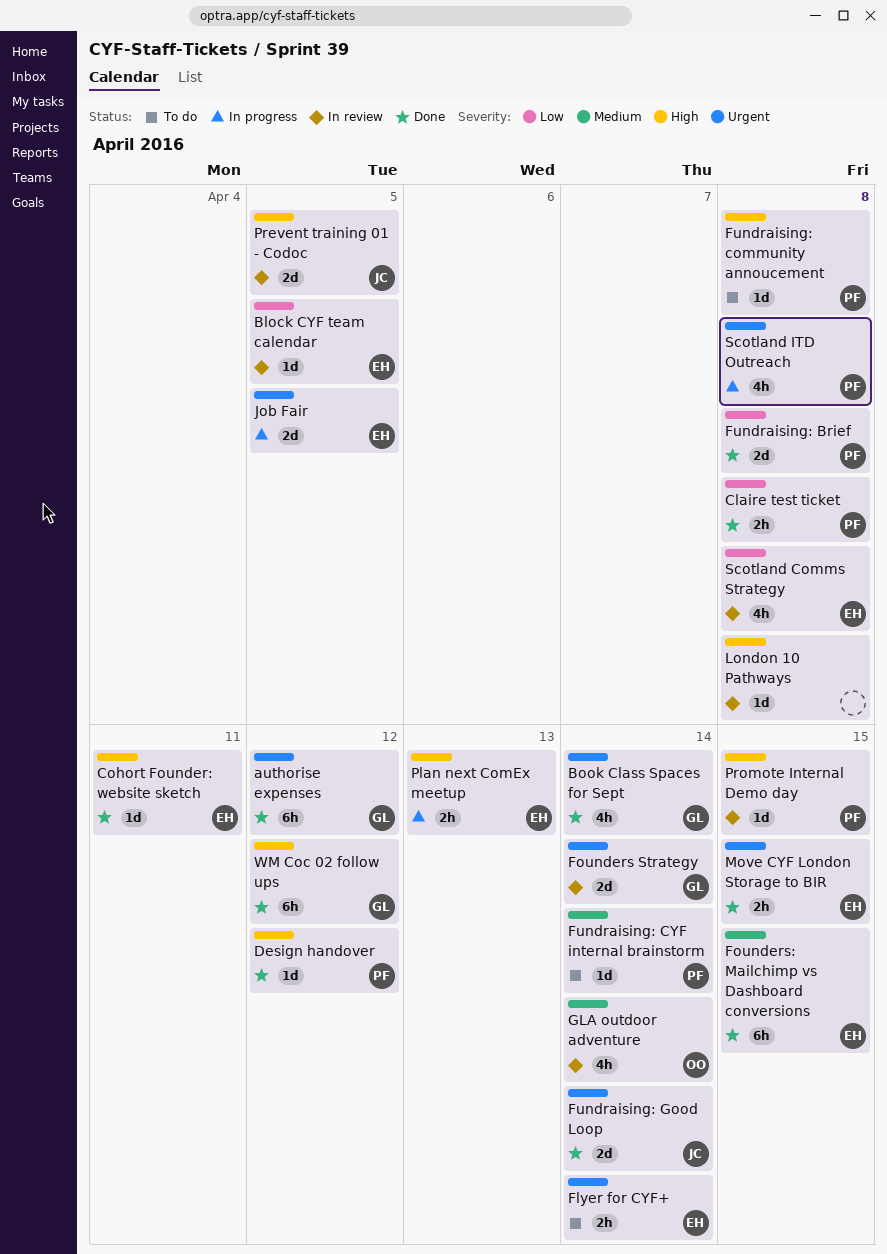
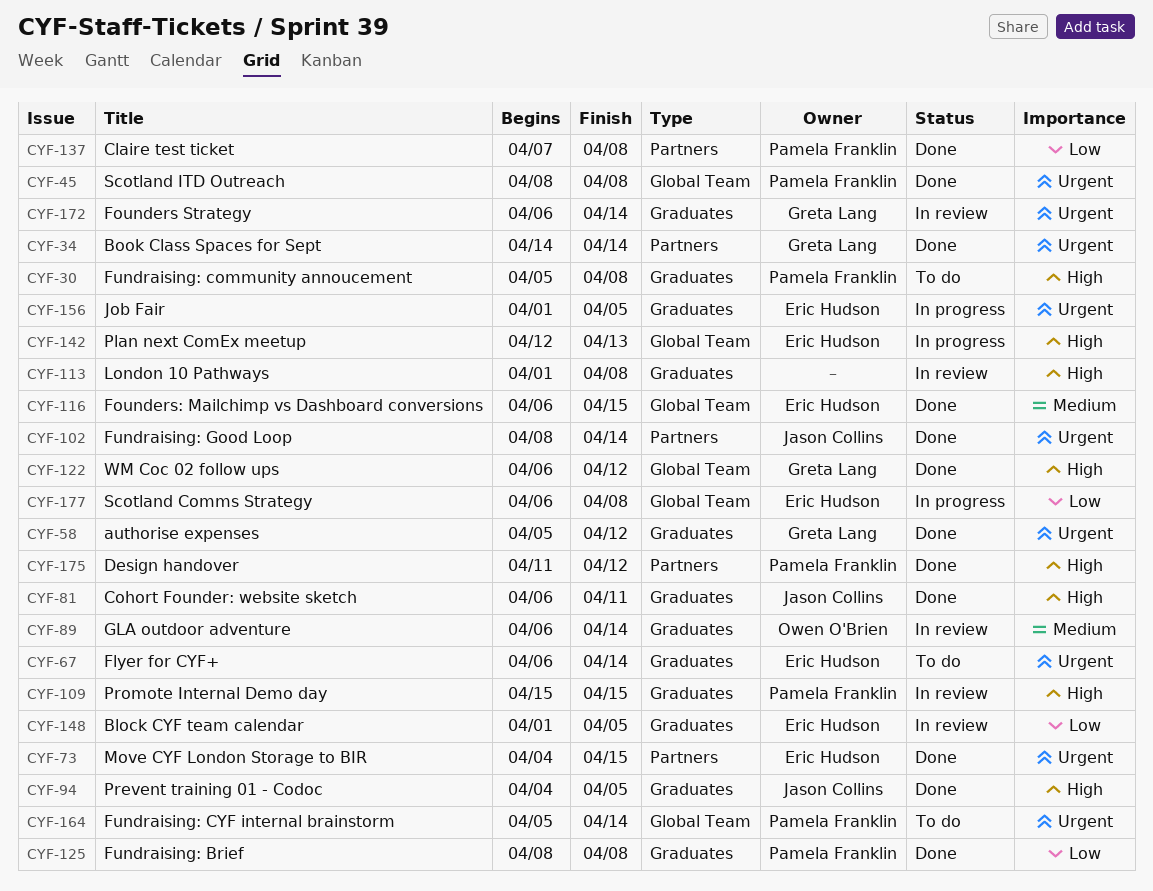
Cohort Founder: website sketch, owner: Eric Hudson -> Jason Collins
Fundraising: CYF internal brainstorm, priority: Medium -> Urgent
Prevent training 01 - Codoc, status: In review -> Done
Scotland Comms Strategy, status: In review -> In progress
Scotland ITD Outreach, status: In progress -> Done

